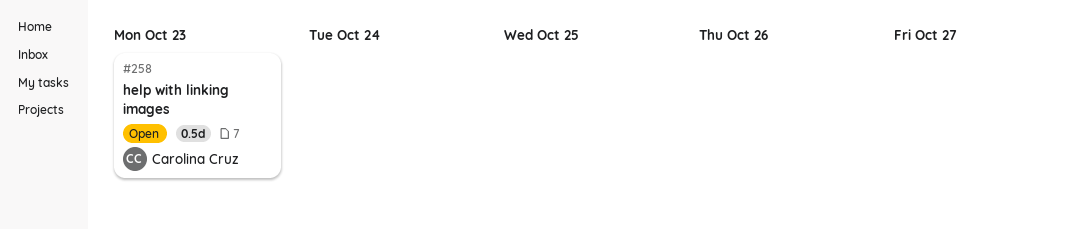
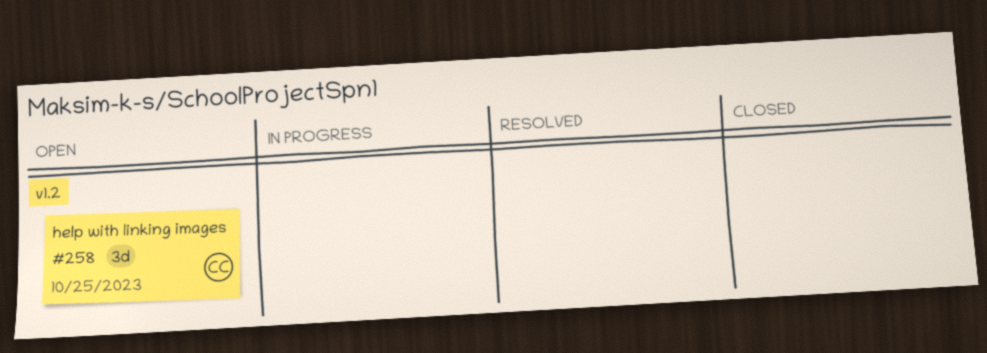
#258, estimate: 0.5d -> 3d
#258, due: Oct 23 -> Oct 25

